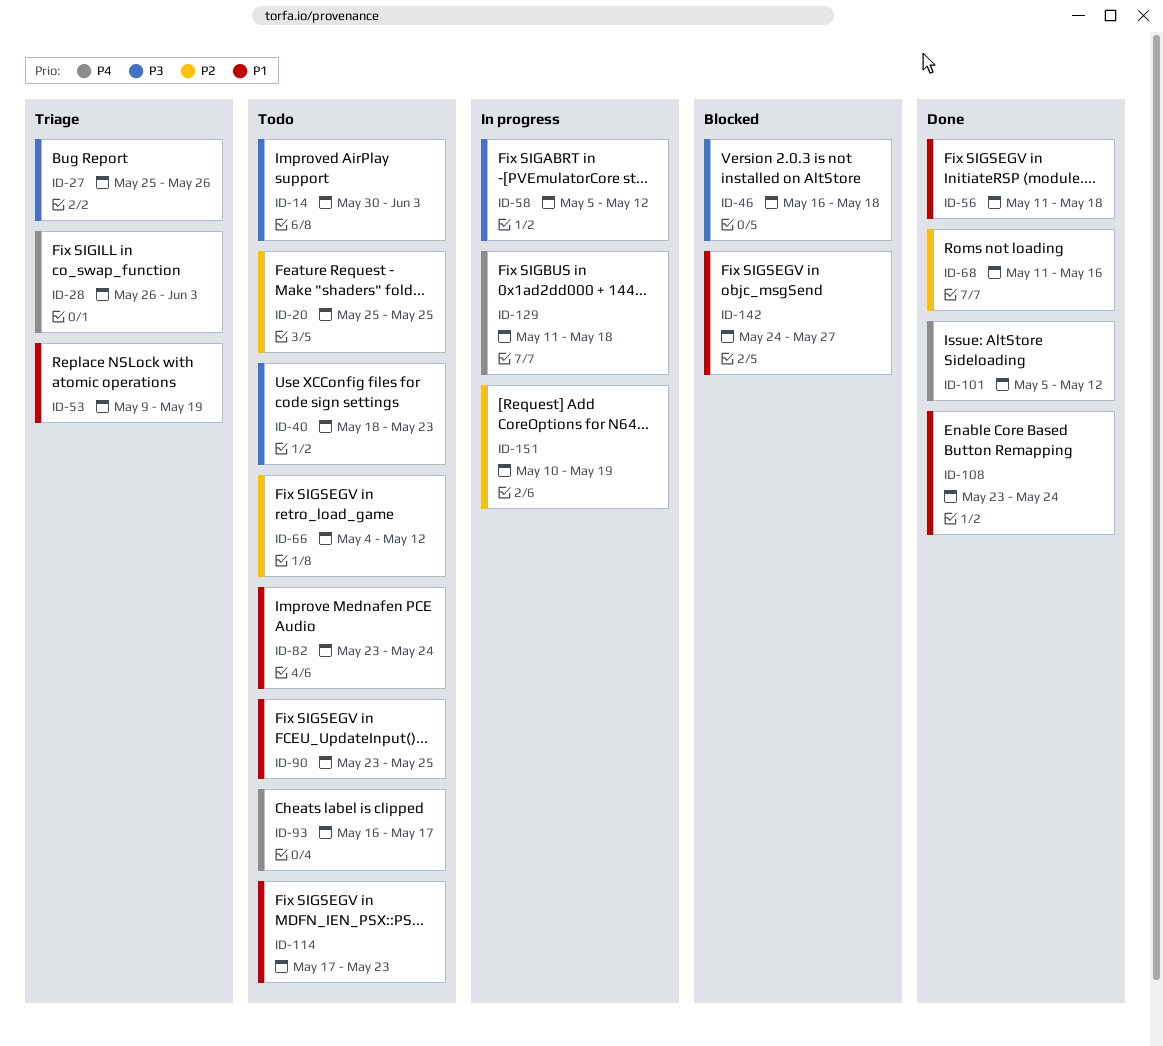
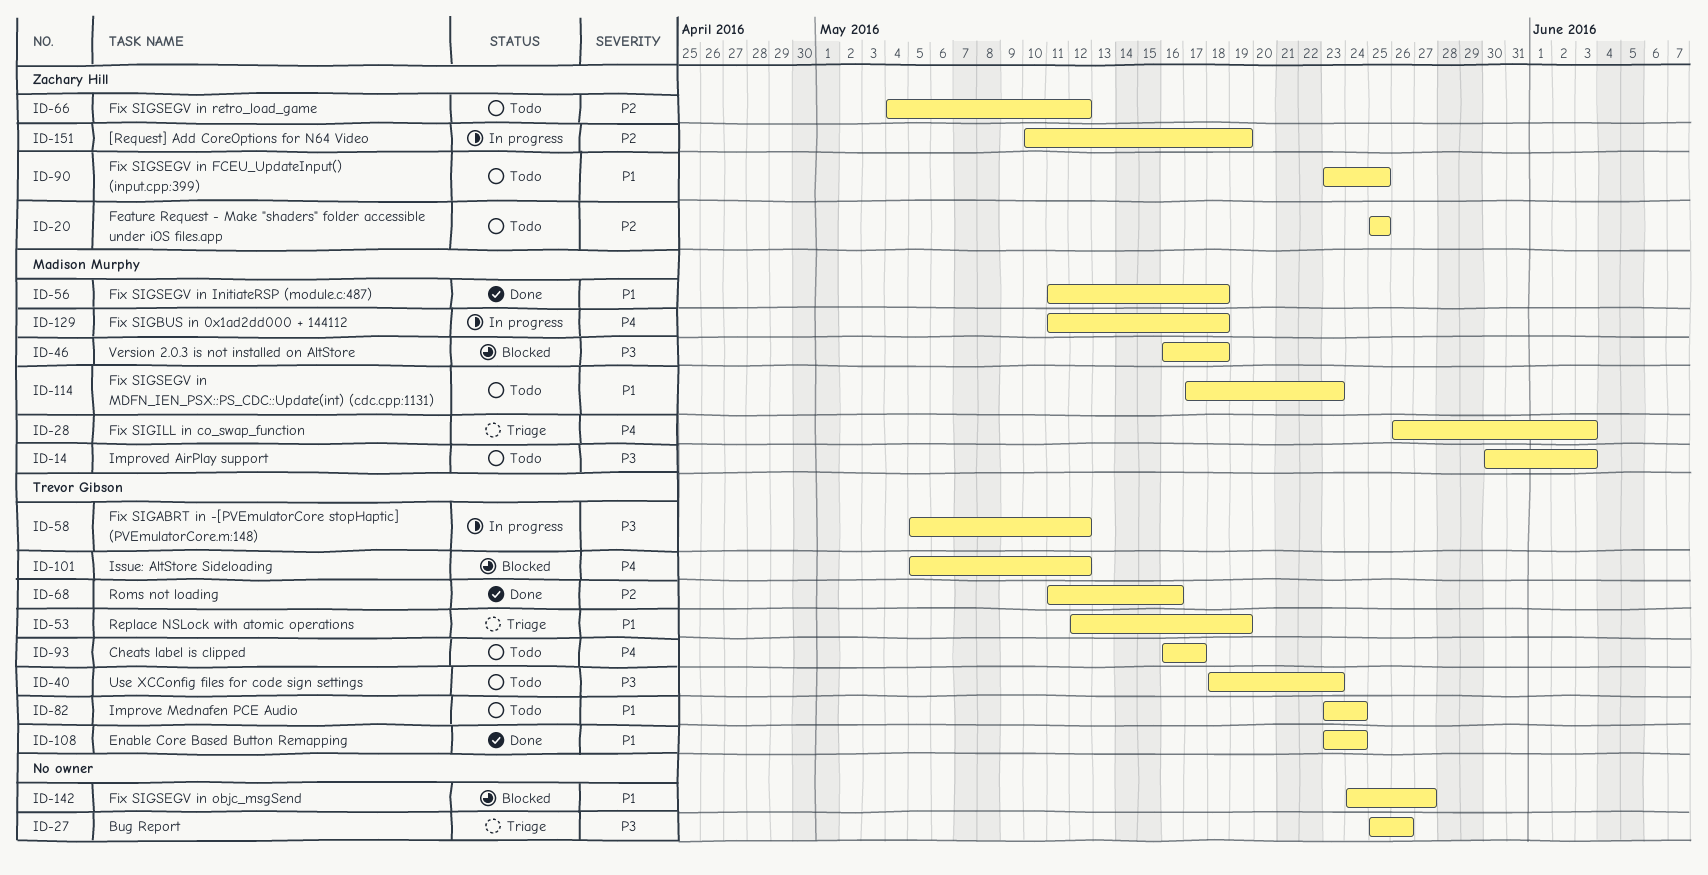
ID-53, start: May 9 -> May 12
ID-101, status: Done -> Blocked

